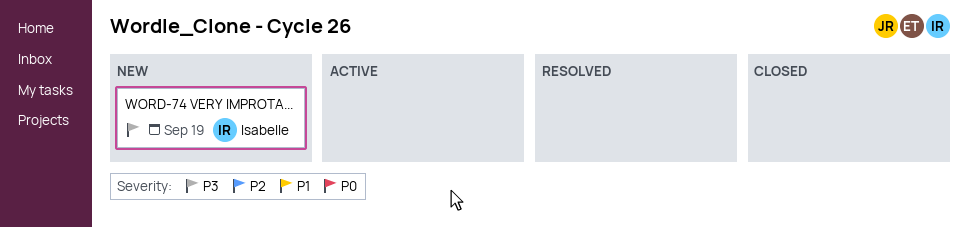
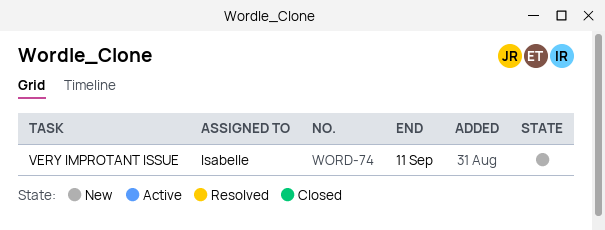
WORD-74, due: Sep 19 -> Sep 11

